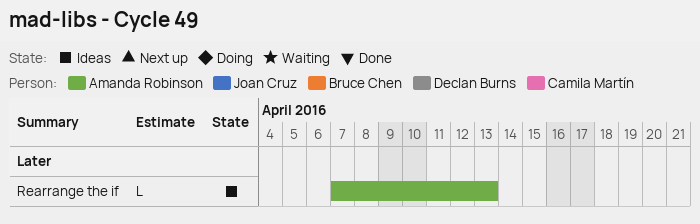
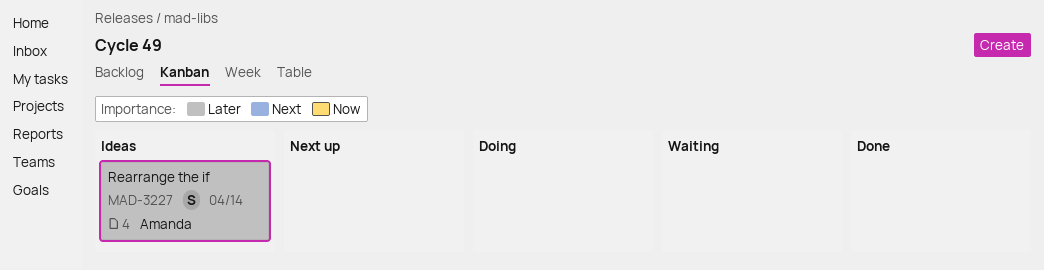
Rearrange the if, estimate: L -> S
Rearrange the if, due: Apr 13 -> Apr 14

